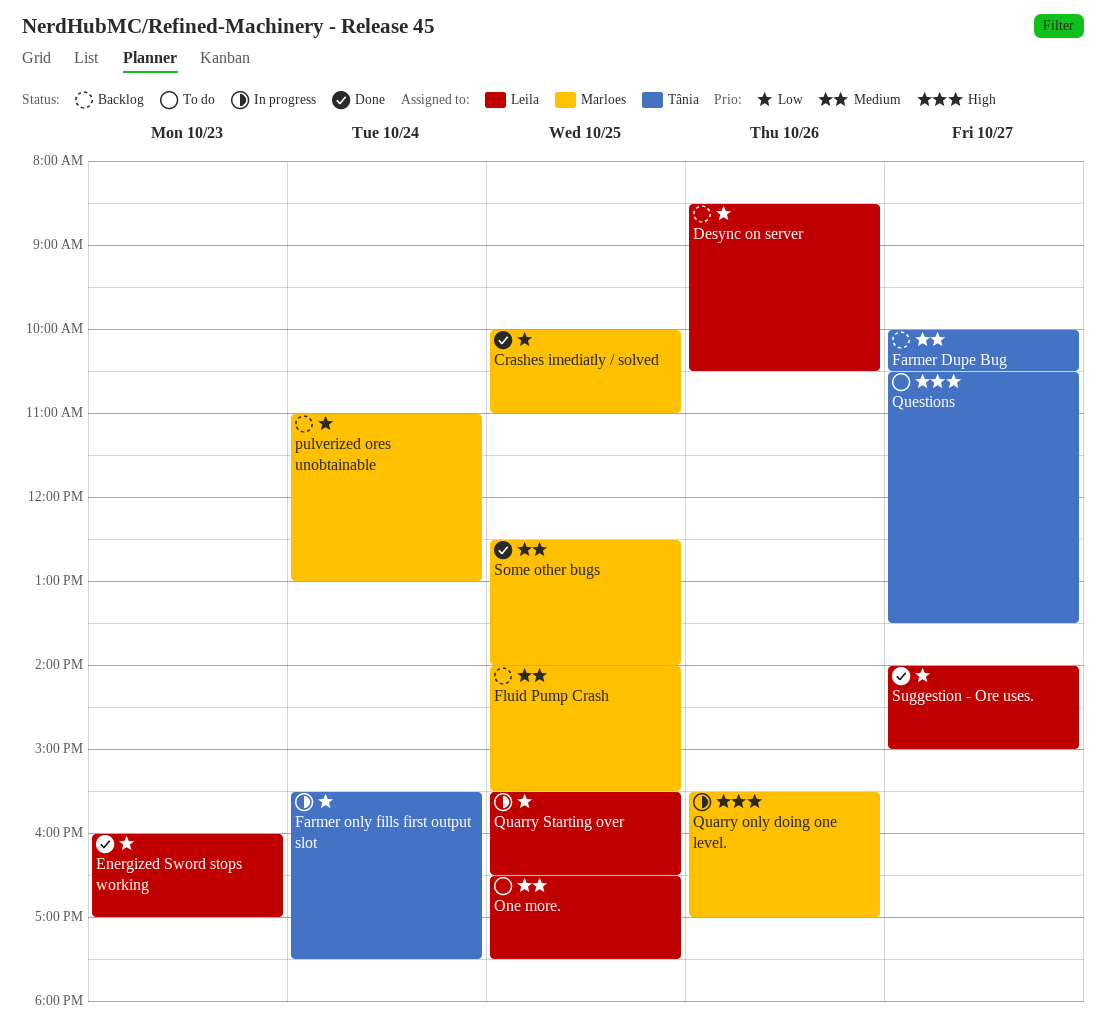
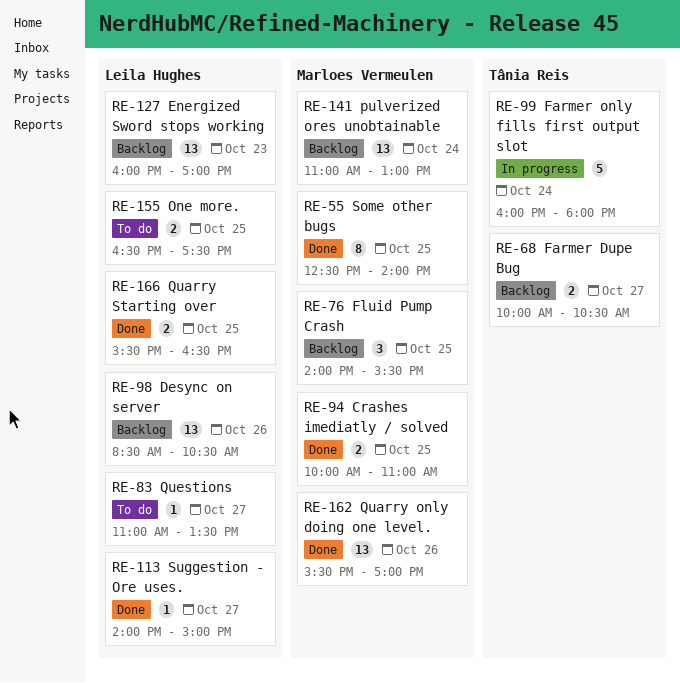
Energized Sword stops working, status: Done -> Backlog
Farmer only fills first output slot, begins: 15:30 -> 16:00
Farmer only fills first output slot, ends: 17:30 -> 18:00
Quarry only doing one level., status: In progress -> Done
Quarry Starting over, status: In progress -> Done
Questions, owner: Tânia Reis -> Leila Hughes
Questions, begins: 10:30 -> 11:00

